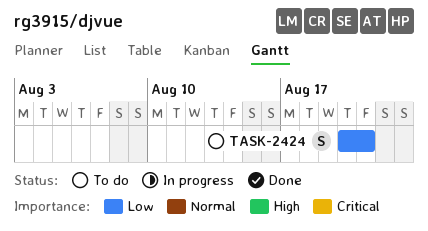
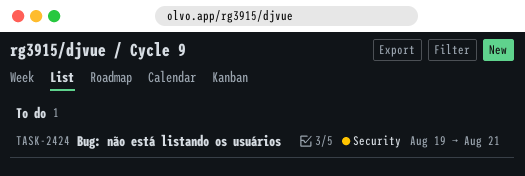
TASK-2424, start: Aug 20 -> Aug 19

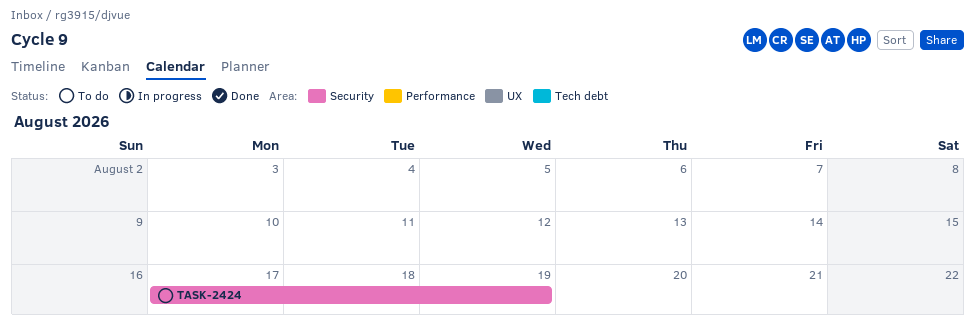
TASK-2424, start: Aug 19 -> Aug 17
TASK-2424, due: Aug 21 -> Aug 19

